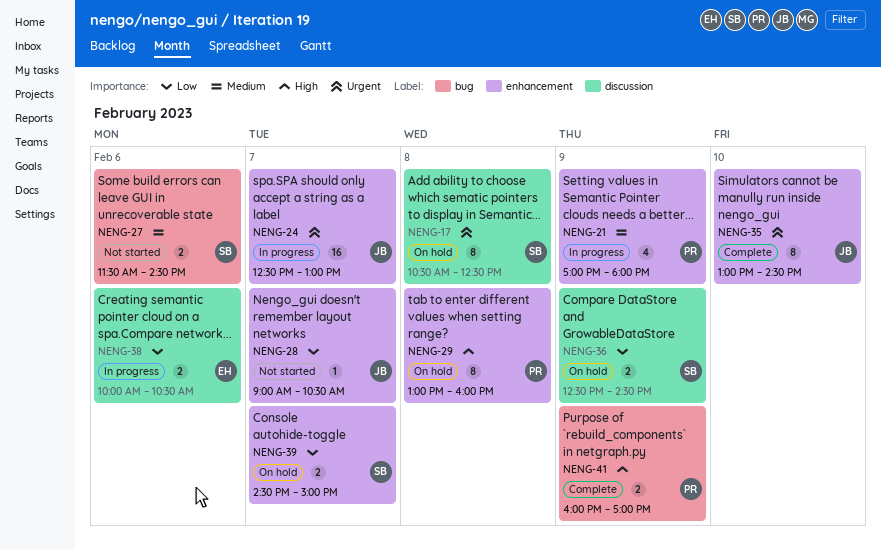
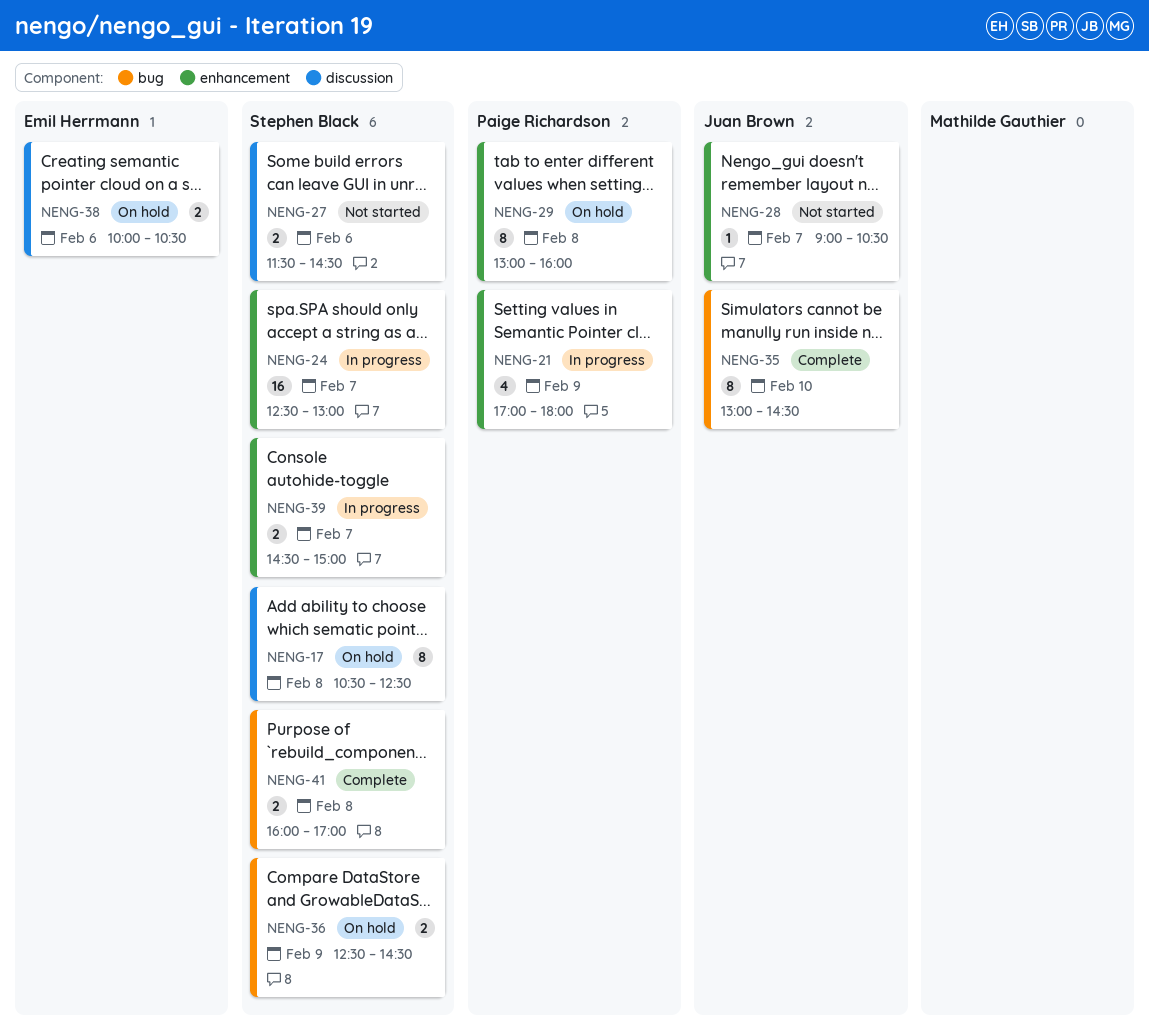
NENG-24, owner: Juan Brown -> Stephen Black
NENG-27, label: bug -> discussion
NENG-35, label: enhancement -> bug
NENG-36, label: discussion -> bug
NENG-38, status: In progress -> On hold
NENG-39, status: On hold -> In progress
NENG-41, owner: Paige Richardson -> Stephen Black
NENG-41, day: Feb 9 -> Feb 8

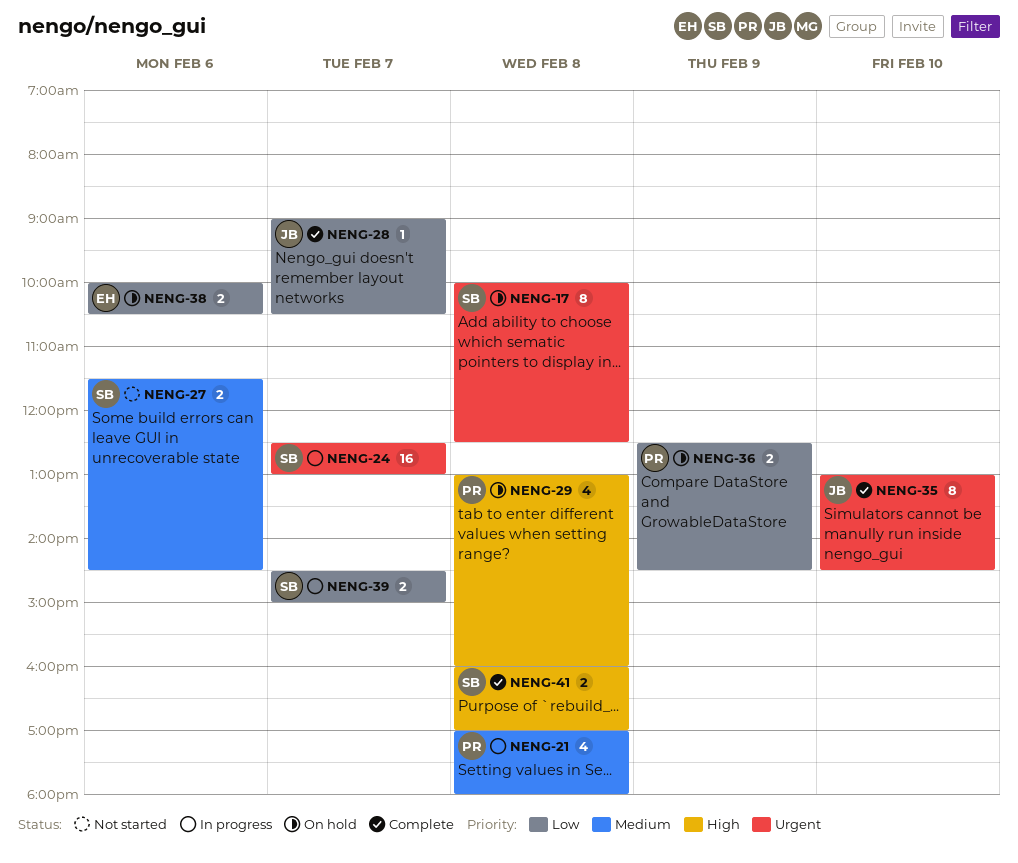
NENG-17, begins: 10:30 -> 10:00
NENG-21, day: Feb 9 -> Feb 8
NENG-28, status: Not started -> Complete
NENG-29, estimate: 8 -> 4
NENG-36, owner: Stephen Black -> Paige Richardson

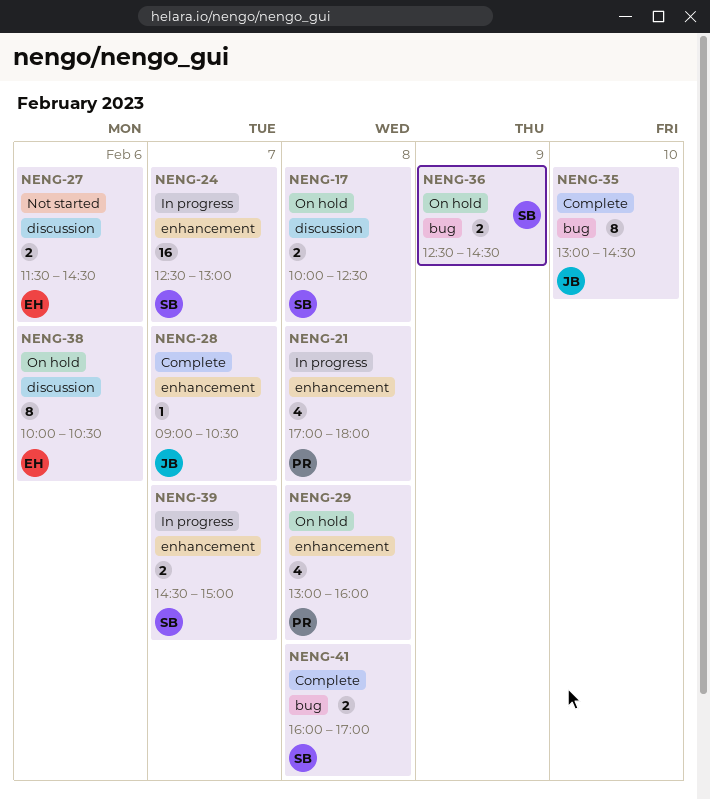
NENG-17, estimate: 8 -> 2
NENG-27, owner: SB -> EH
NENG-36, owner: PR -> SB
NENG-38, estimate: 2 -> 8

